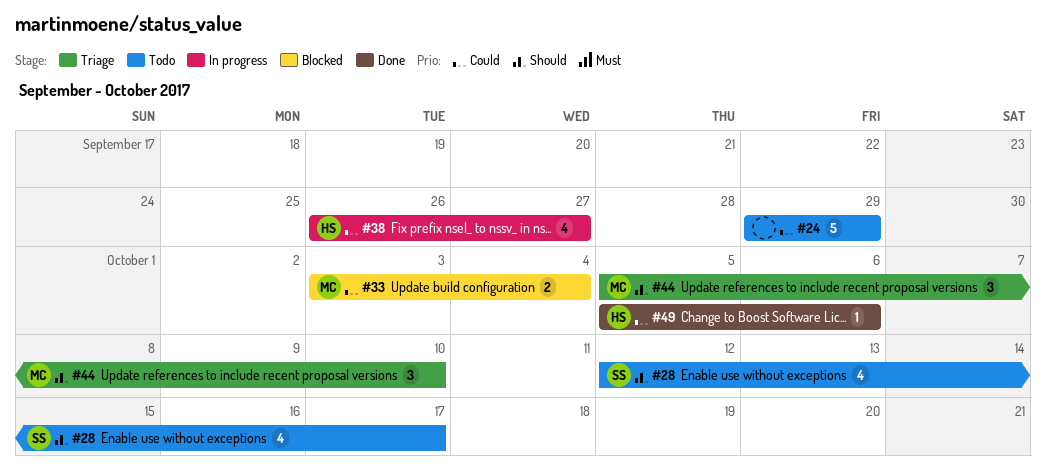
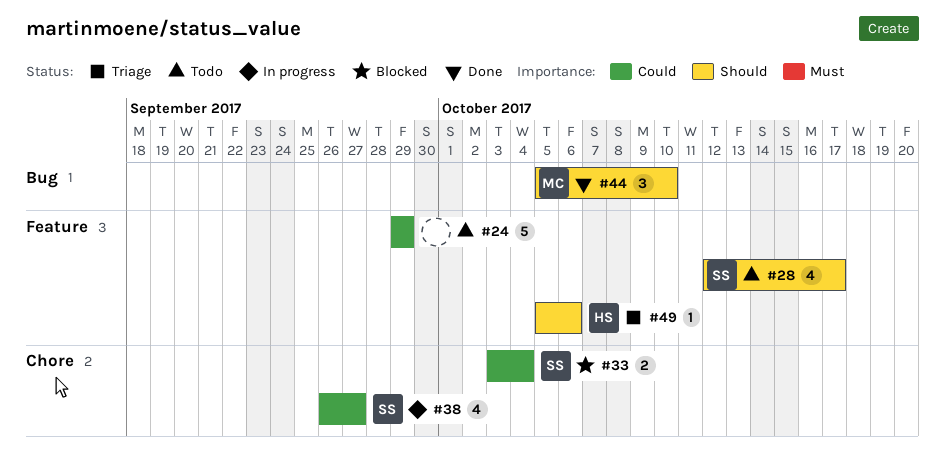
#33, owner: MC -> SS
#38, owner: HS -> SS
#44, status: Triage -> Done
#49, status: Done -> Triage
#49, priority: Could -> Should

